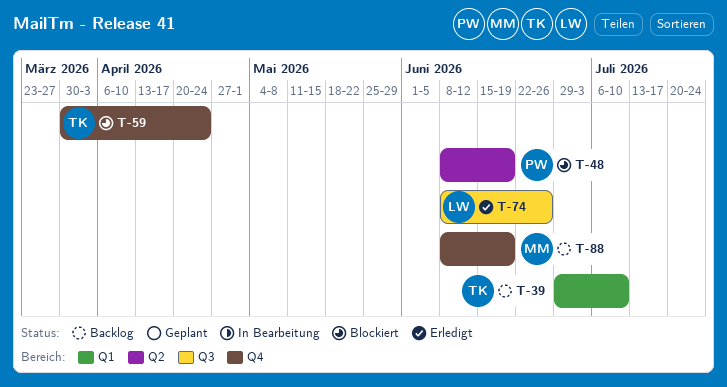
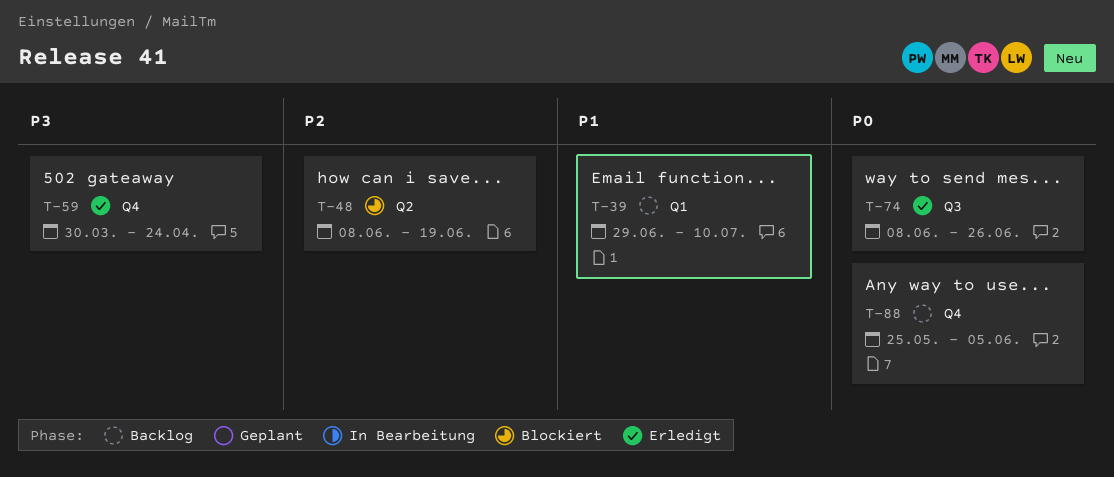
T-59, status: Blockiert -> Erledigt
T-88, start: Jun 8 -> May 25
T-88, due: Jun 19 -> Jun 5

